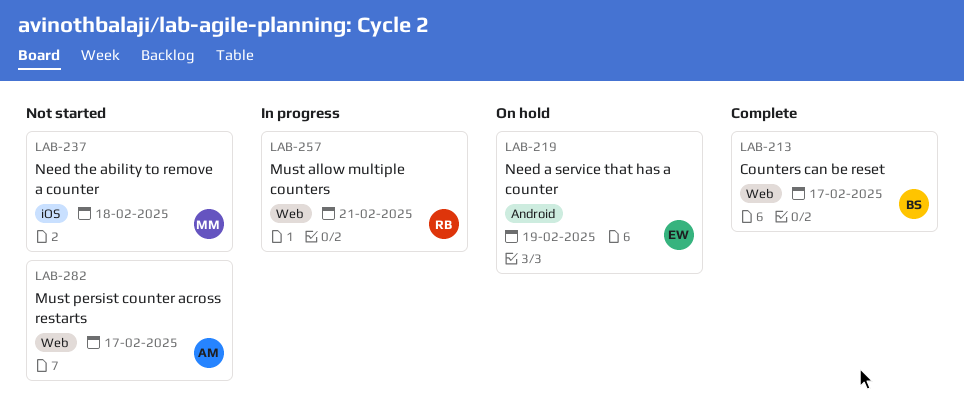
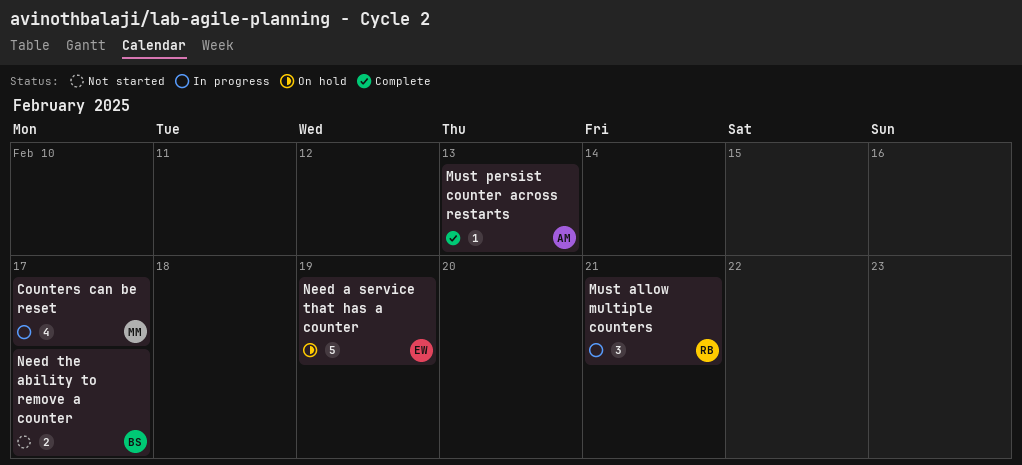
Counters can be reset, status: Complete -> In progress
Counters can be reset, owner: BS -> MM
Must persist counter across restarts, status: Not started -> Complete
Must persist counter across restarts, due: Feb 17 -> Feb 13
Need the ability to remove a counter, owner: MM -> BS
Need the ability to remove a counter, due: Feb 18 -> Feb 17

